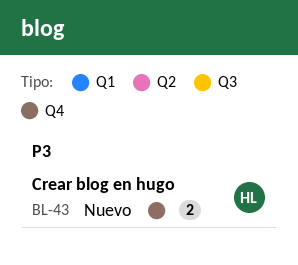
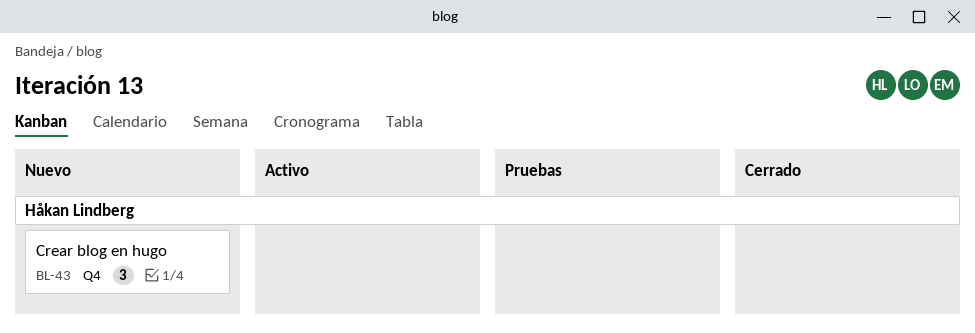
BL-43, estimate: 2 -> 3

